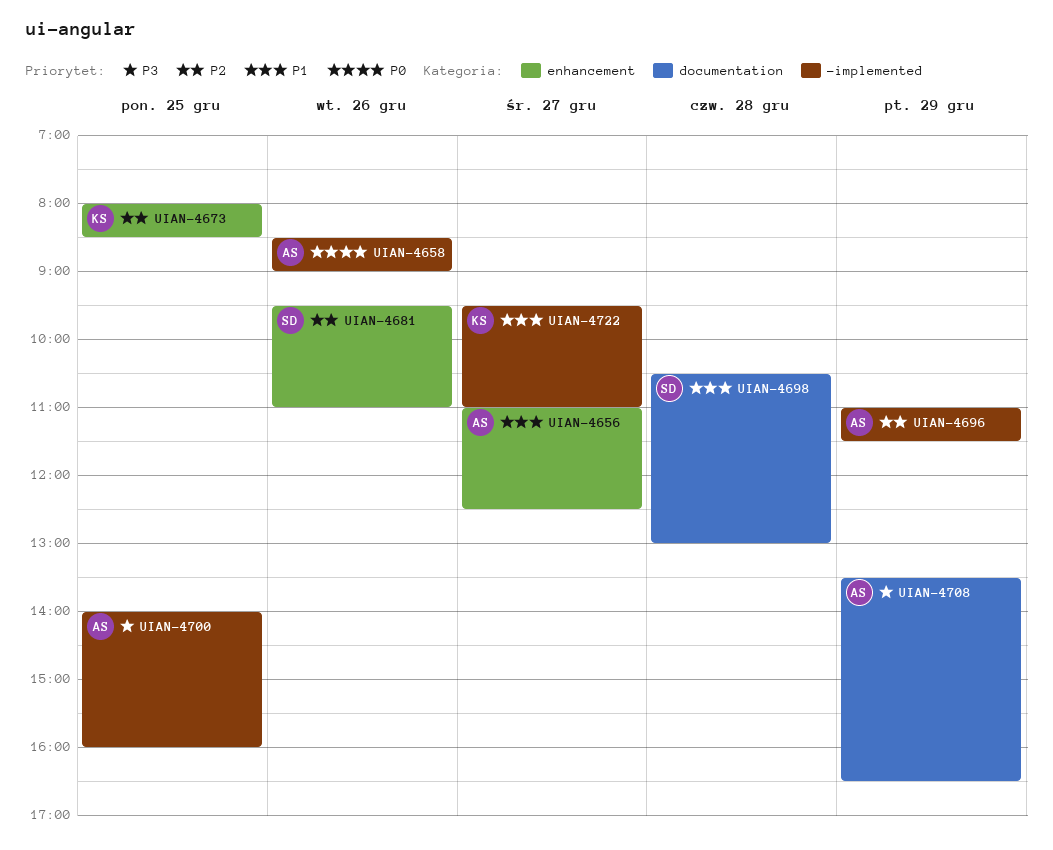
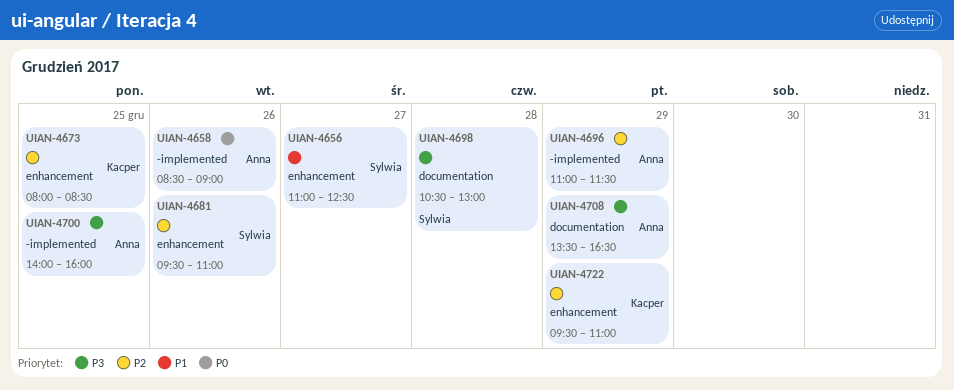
UIAN-4656, owner: Anna -> Sylwia
UIAN-4698, priority: P1 -> P3
UIAN-4722, priority: P1 -> P2
UIAN-4722, label: -implemented -> enhancement
UIAN-4722, day: Dec 27 -> Dec 29

